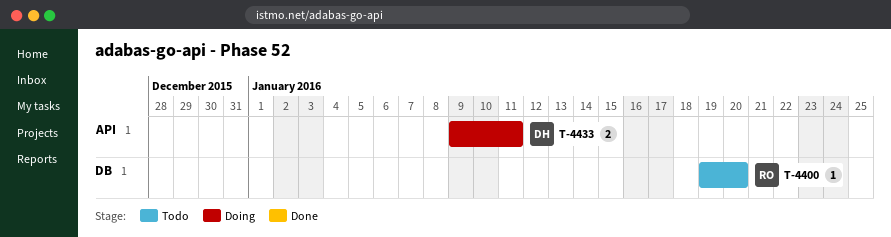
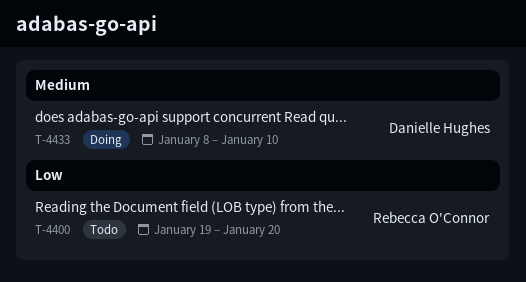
T-4433, start: Jan 9 -> Jan 8
T-4433, due: Jan 11 -> Jan 10

